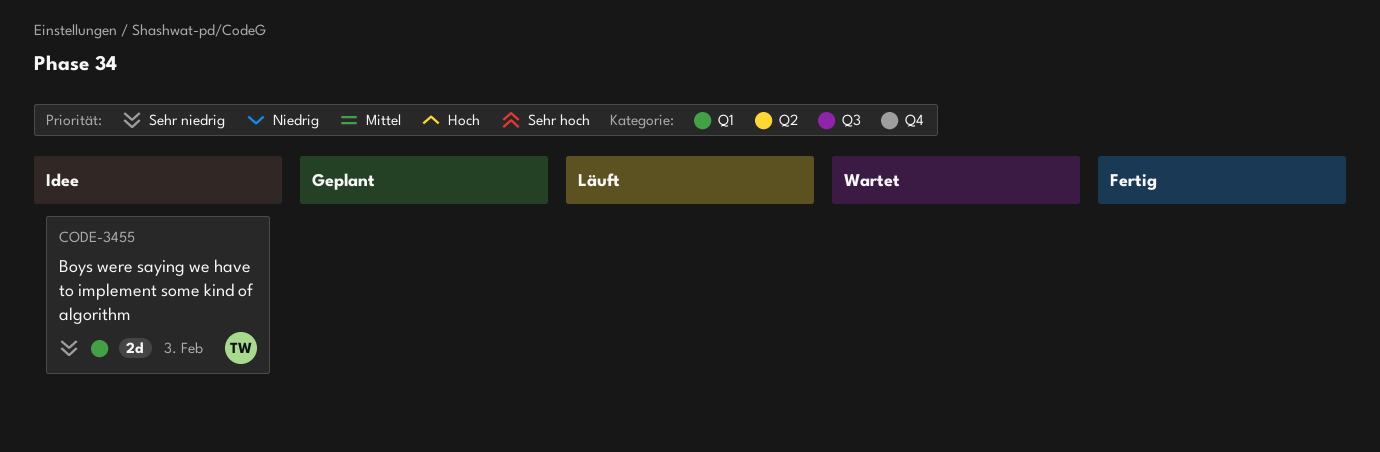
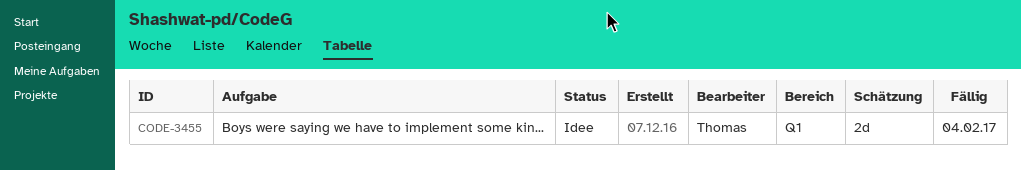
CODE-3455, due: Feb 3 -> Feb 4

